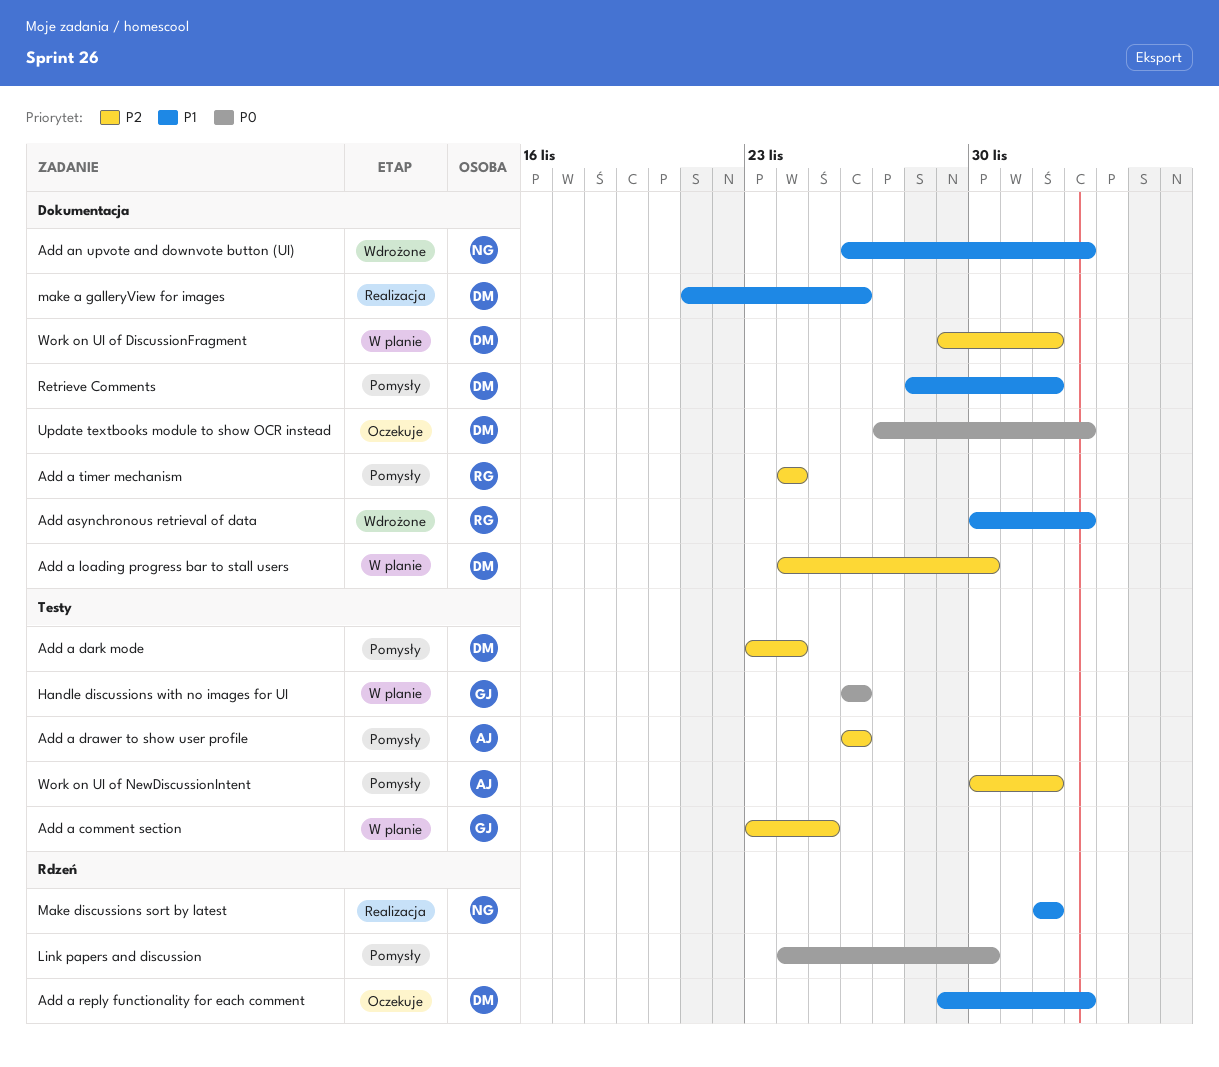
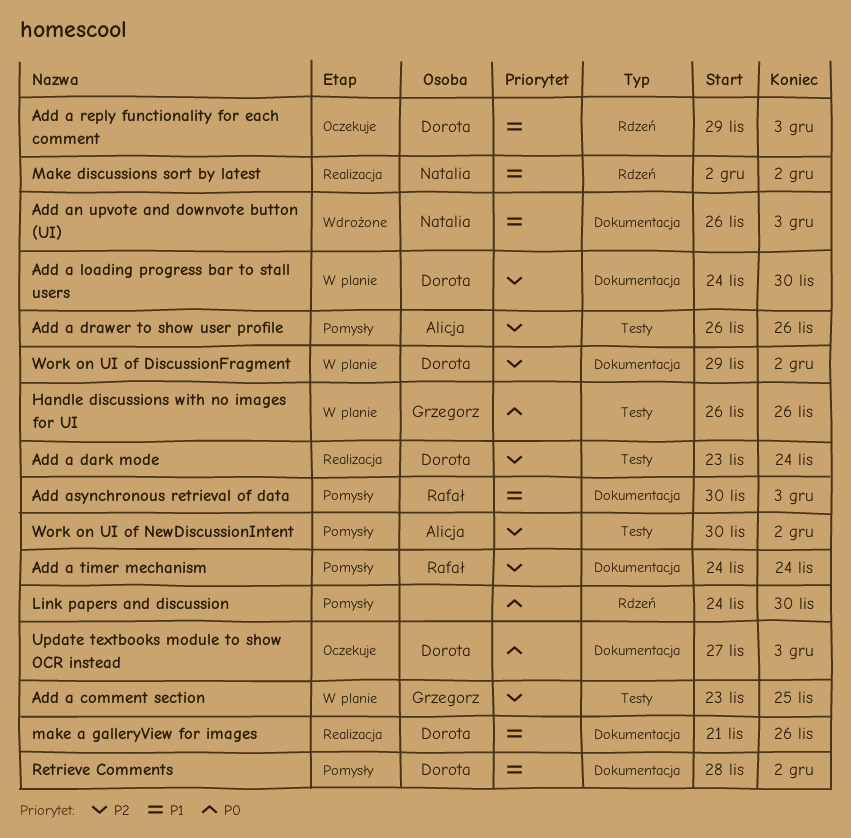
Add a dark mode, status: Pomysły -> Realizacja
Add asynchronous retrieval of data, status: Wdrożone -> Pomysły

